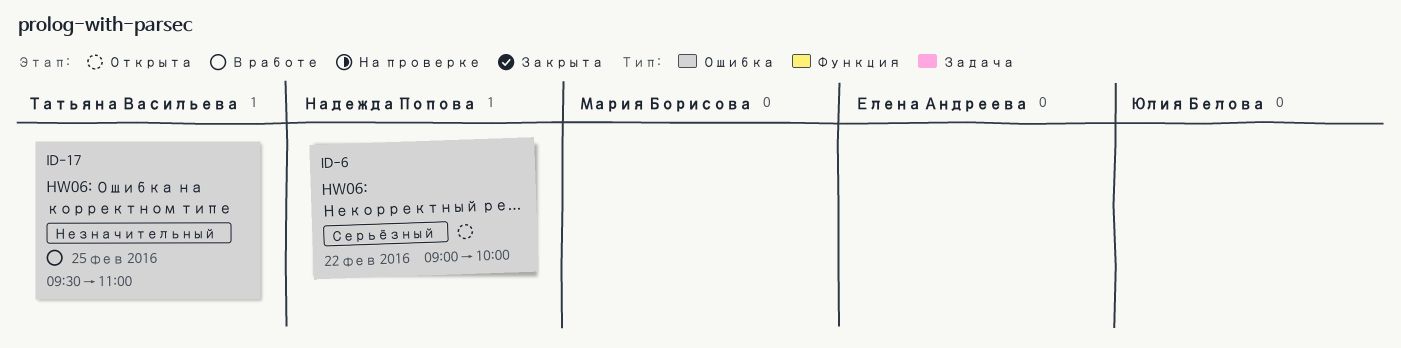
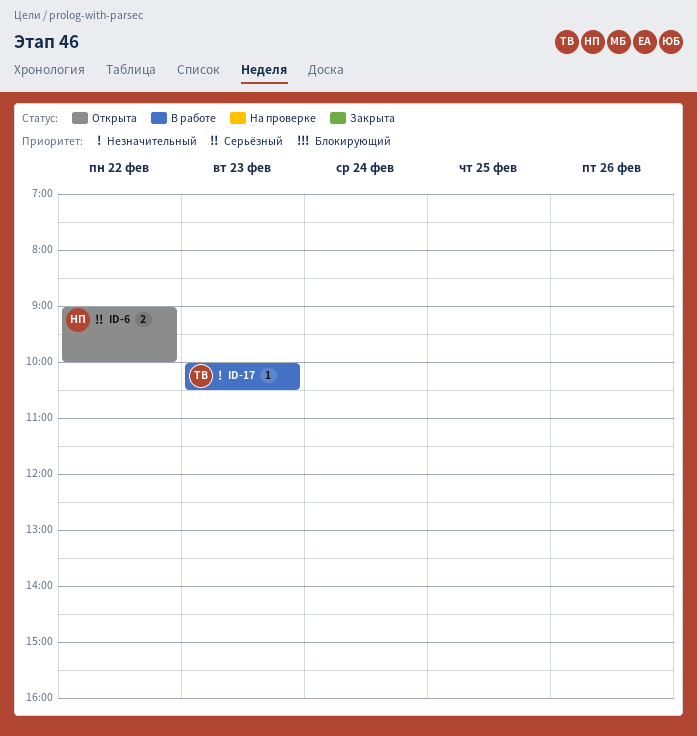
ID-17, day: Feb 25 -> Feb 23
ID-17, begins: 09:30 -> 10:00
ID-17, ends: 11:00 -> 10:30

